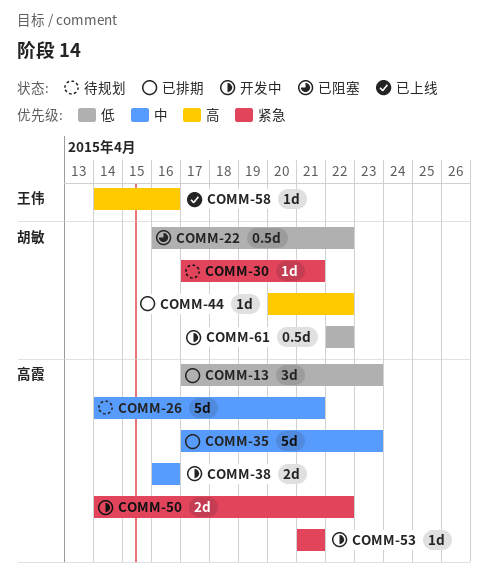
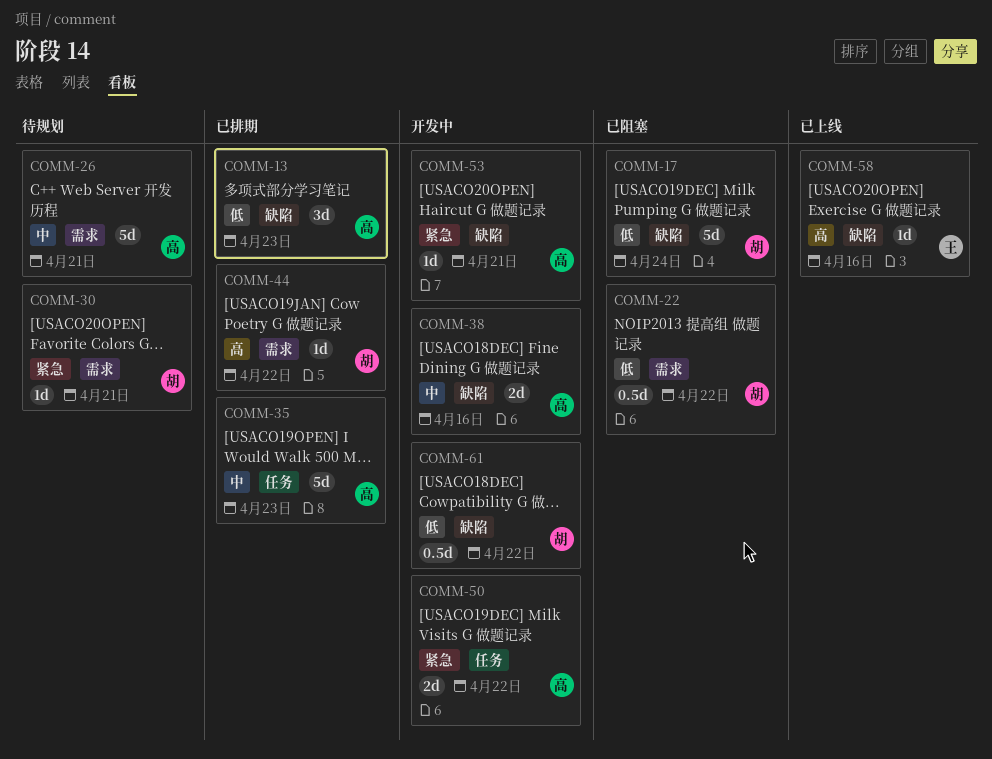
COMM-17: none -> present

